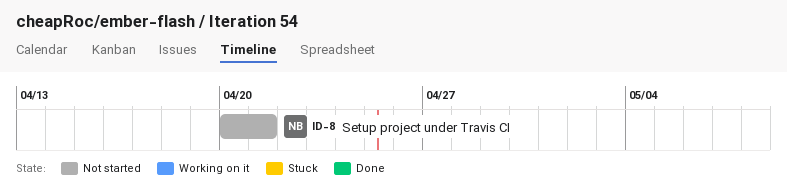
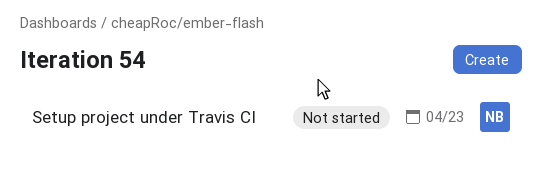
Setup project under Travis CI, due: Apr 21 -> Apr 23

